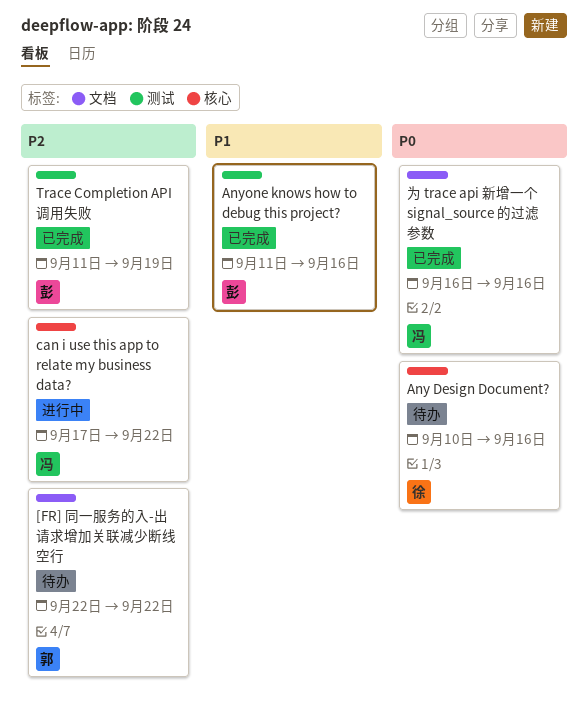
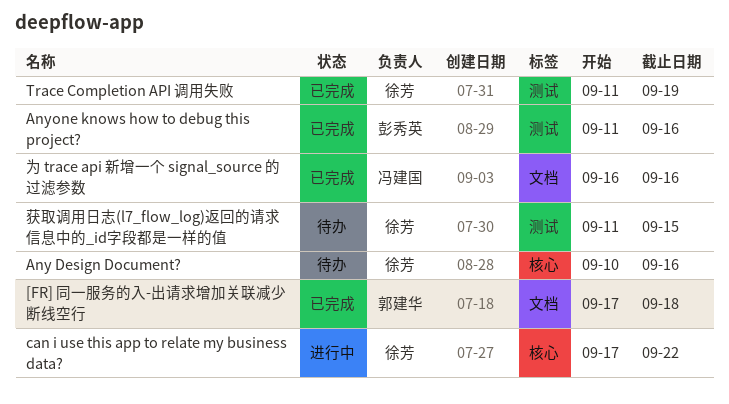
[FR] 同一服务的入-出请求增加关联减少断线空行, status: 待办 -> 已完成
[FR] 同一服务的入-出请求增加关联减少断线空行, start: Sep 22 -> Sep 17
[FR] 同一服务的入-出请求增加关联减少断线空行, due: Sep 22 -> Sep 18
can i use this app to relate my business data?, owner: 冯建国 -> 徐芳
Trace Completion API 调用失败, owner: 彭秀英 -> 徐芳
获取调用日志(l7_flow_log)返回的请求信息中的_id字段都是一样的值: none -> present

